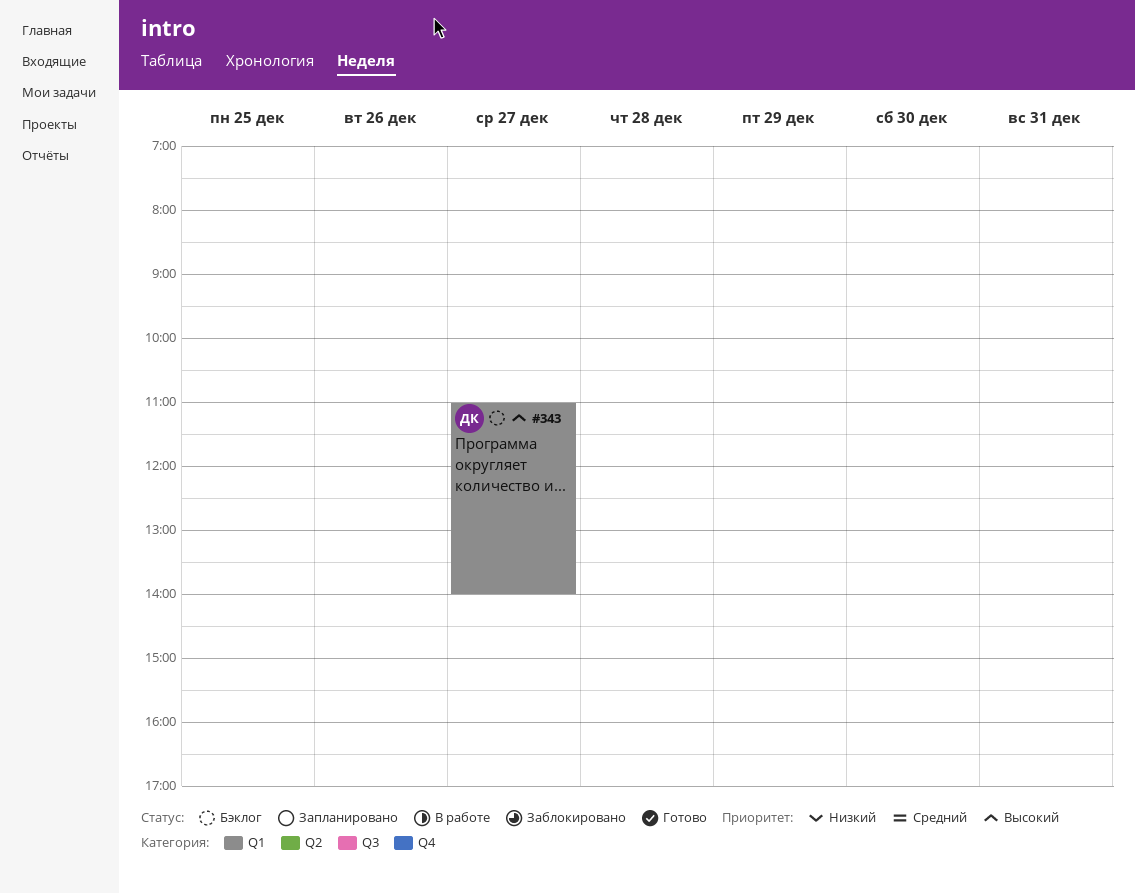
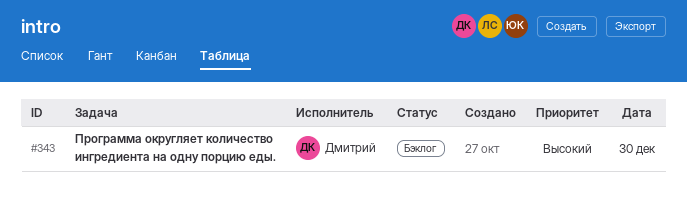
#343, day: Dec 27 -> Dec 30

